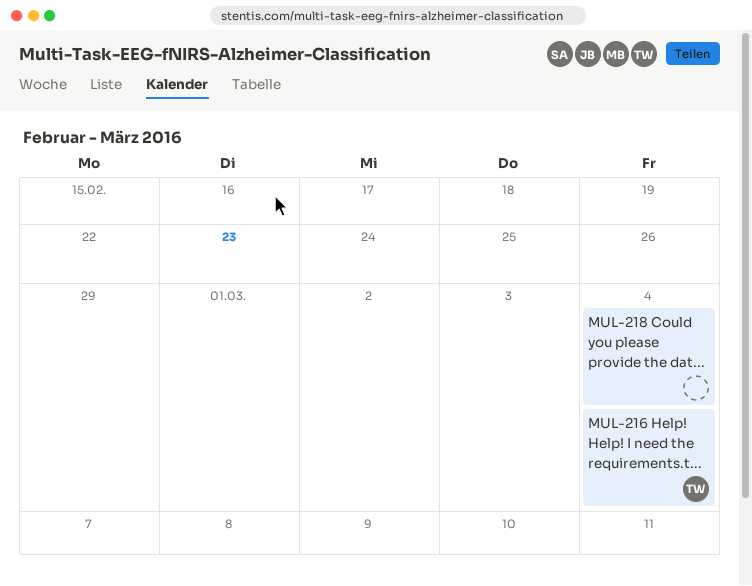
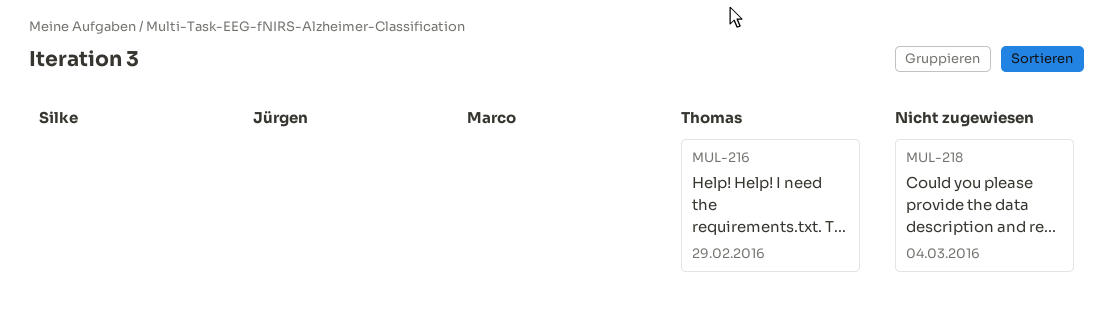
MUL-216, due: Mar 4 -> Feb 29

